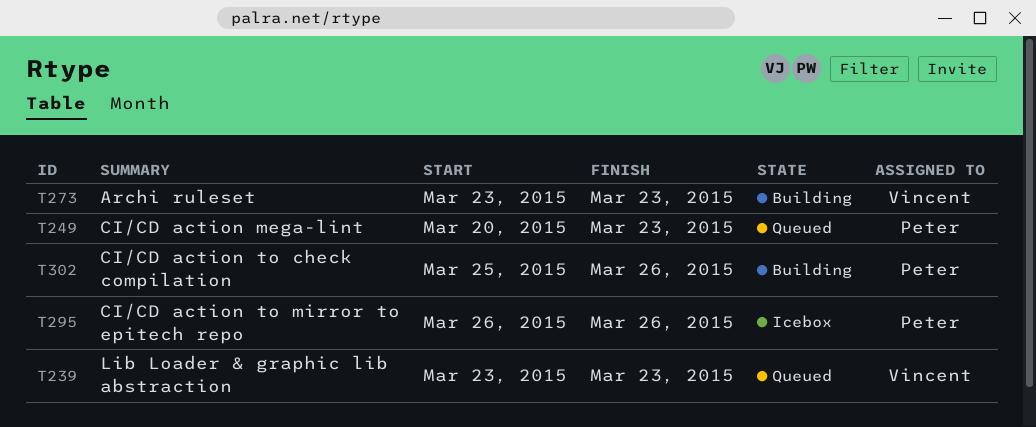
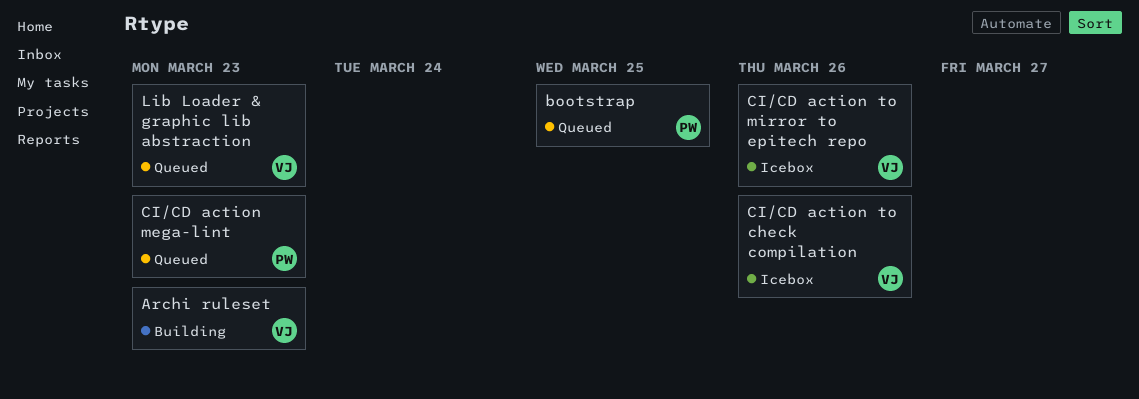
bootstrap: none -> present
CI/CD action to check compilation, status: Building -> Icebox
CI/CD action to check compilation, owner: Peter -> Vincent
CI/CD action to mirror to epitech repo, owner: Peter -> Vincent

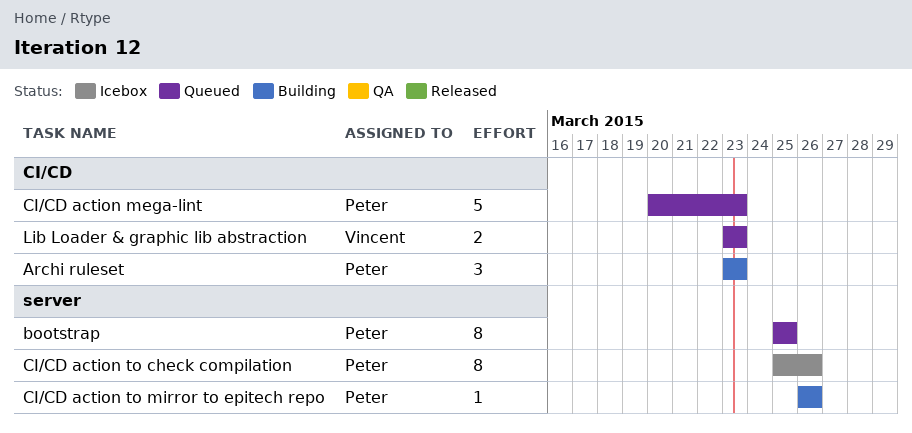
Archi ruleset, owner: Vincent -> Peter
CI/CD action to check compilation, owner: Vincent -> Peter
CI/CD action to mirror to epitech repo, status: Icebox -> Building
CI/CD action to mirror to epitech repo, owner: Vincent -> Peter

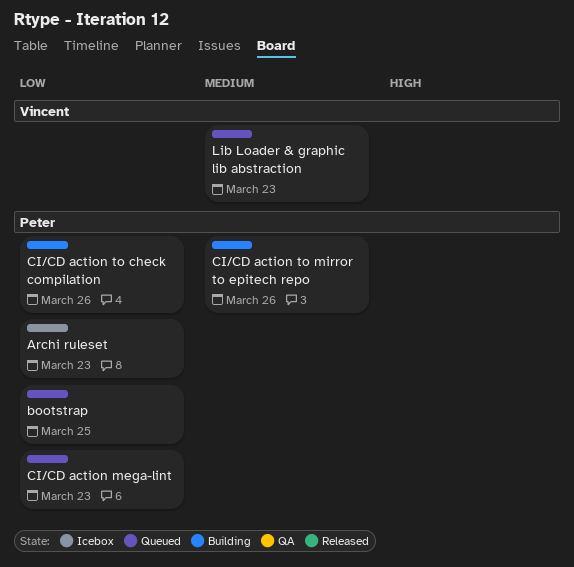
Archi ruleset, status: Building -> Icebox
CI/CD action to check compilation, status: Icebox -> Building

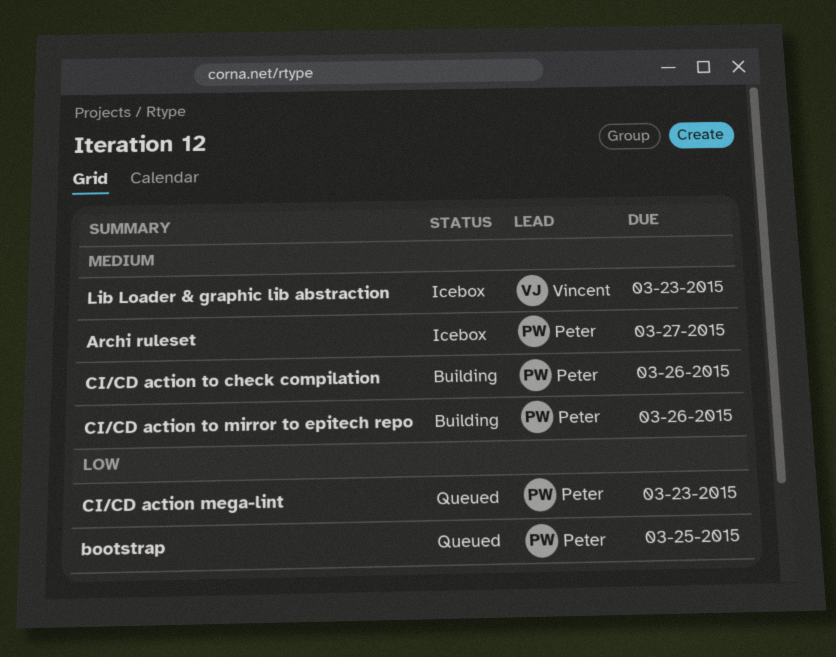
Archi ruleset, priority: Low -> Medium
Archi ruleset, due: Mar 23 -> Mar 27
CI/CD action to check compilation, priority: Low -> Medium
Lib Loader & graphic lib abstraction, status: Queued -> Icebox

